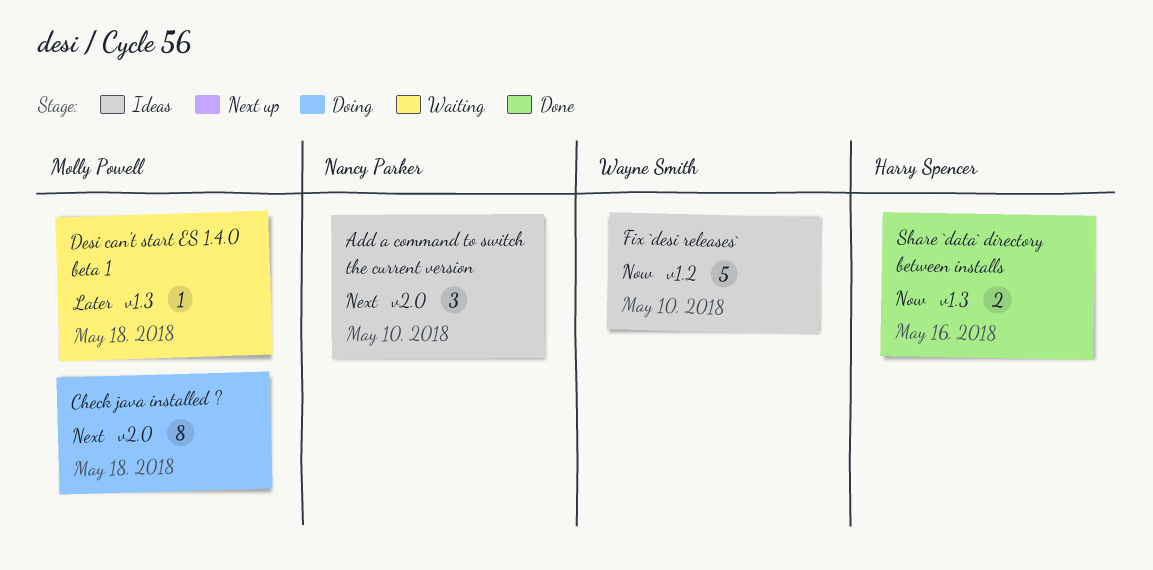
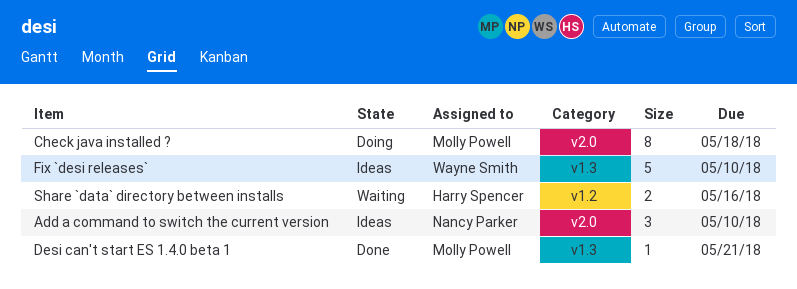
Desi can't start ES 1.4.0 beta 1, status: Waiting -> Done
Desi can't start ES 1.4.0 beta 1, due: May 18 -> May 21
Fix `desi releases`, label: v1.2 -> v1.3
Share `data` directory between installs, status: Done -> Waiting
Share `data` directory between installs, label: v1.3 -> v1.2

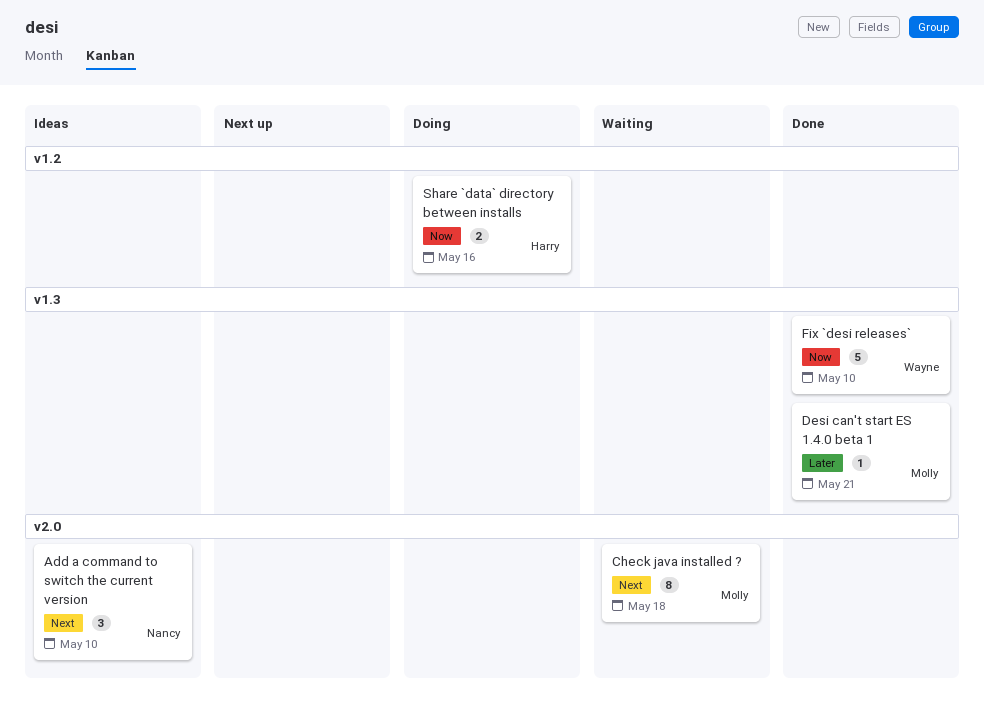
Check java installed ?, status: Doing -> Waiting
Fix `desi releases`, status: Ideas -> Done
Share `data` directory between installs, status: Waiting -> Doing

